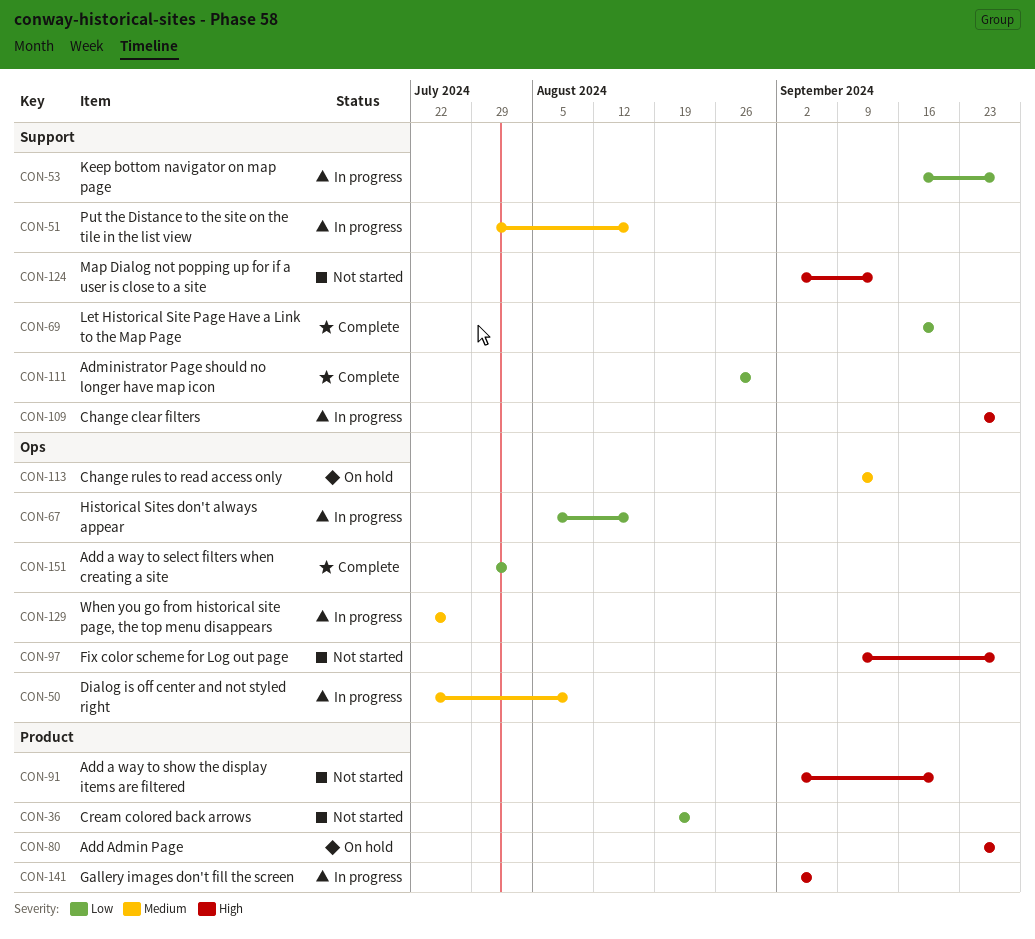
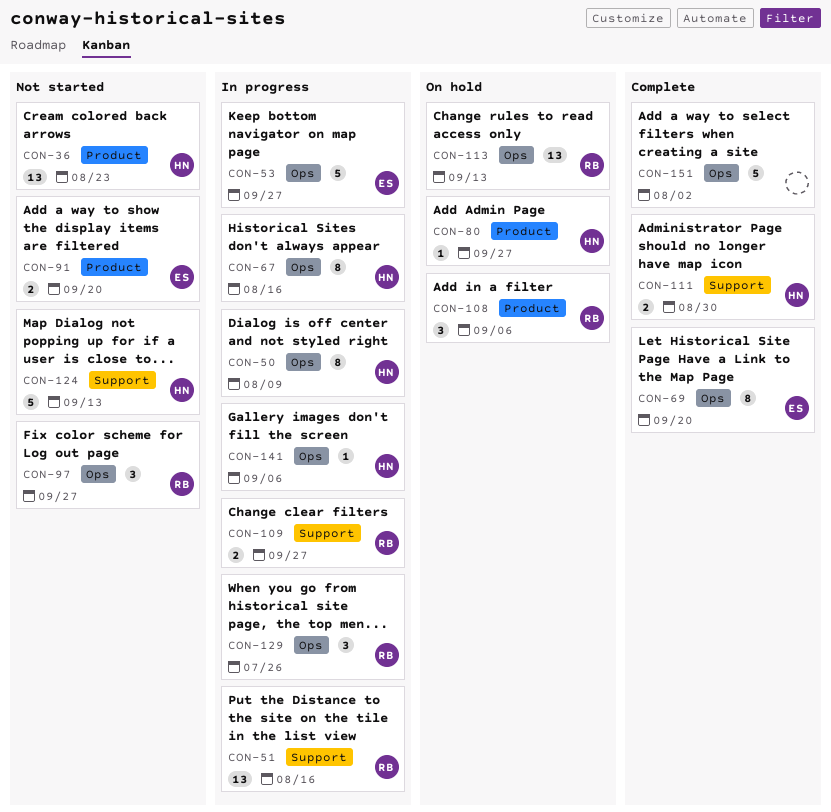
CON-53, label: Support -> Ops
CON-69, label: Support -> Ops
CON-108: none -> present
CON-141, label: Product -> Ops

